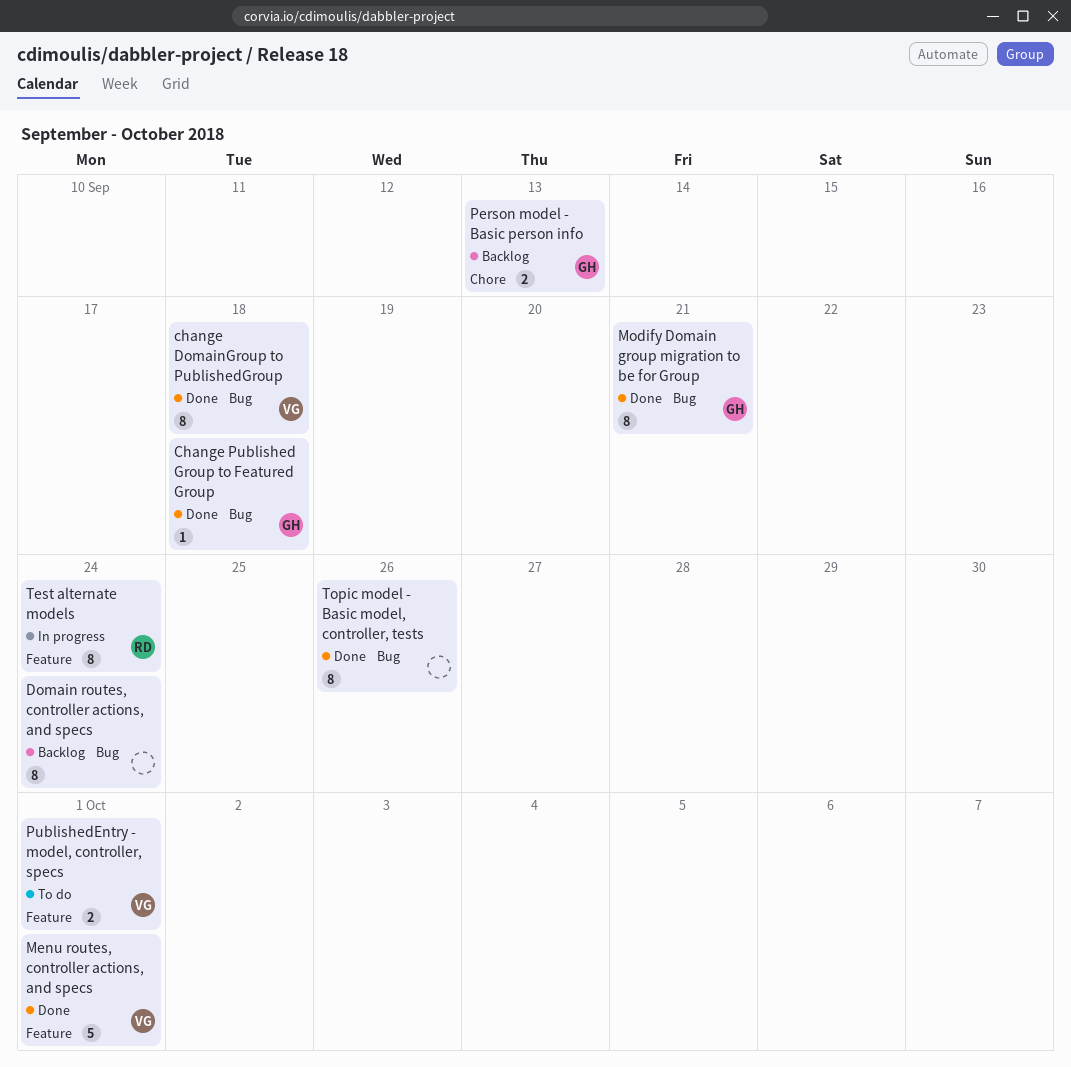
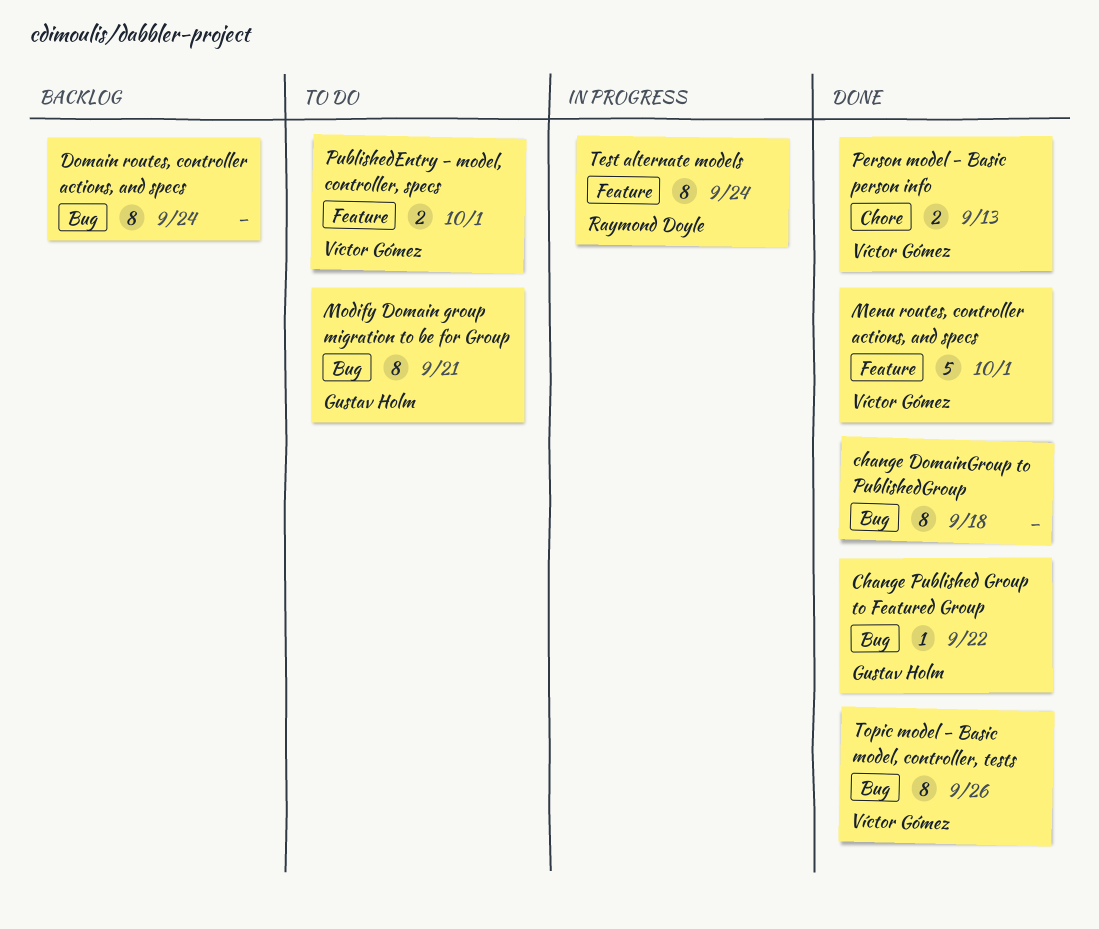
change DomainGroup to PublishedGroup, owner: Víctor Gómez -> none
Change Published Group to Featured Group, due: Sep 18 -> Sep 22
Modify Domain group migration to be for Group, status: Done -> To do
Person model - Basic person info, status: Backlog -> Done
Person model - Basic person info, owner: Gustav Holm -> Víctor Gómez
Topic model - Basic model, controller, tests, owner: none -> Víctor Gómez

